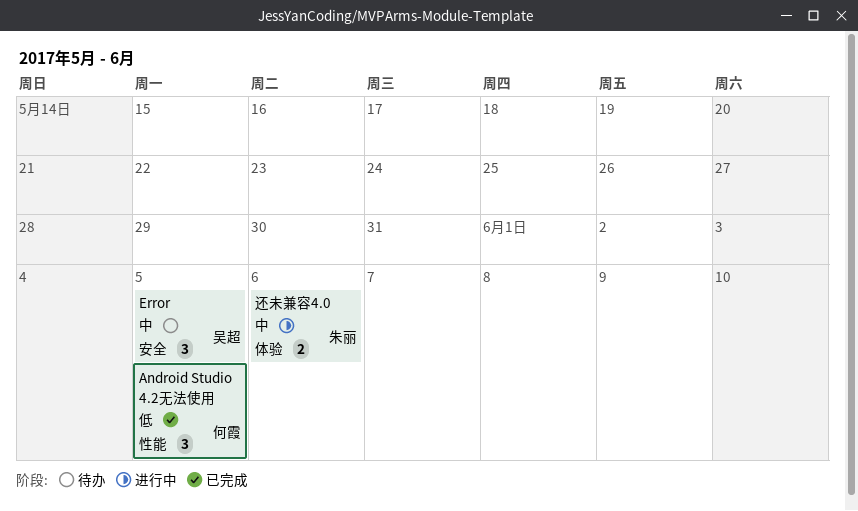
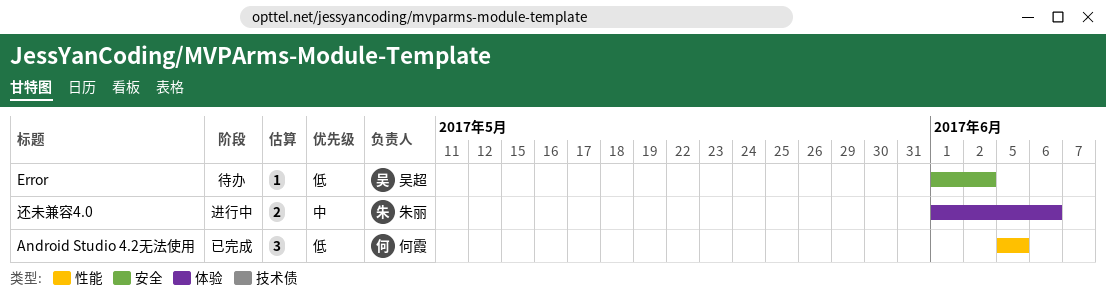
Error, priority: 中 -> 低
Error, estimate: 3 -> 1
Error, due: Jun 5 -> Jun 2

